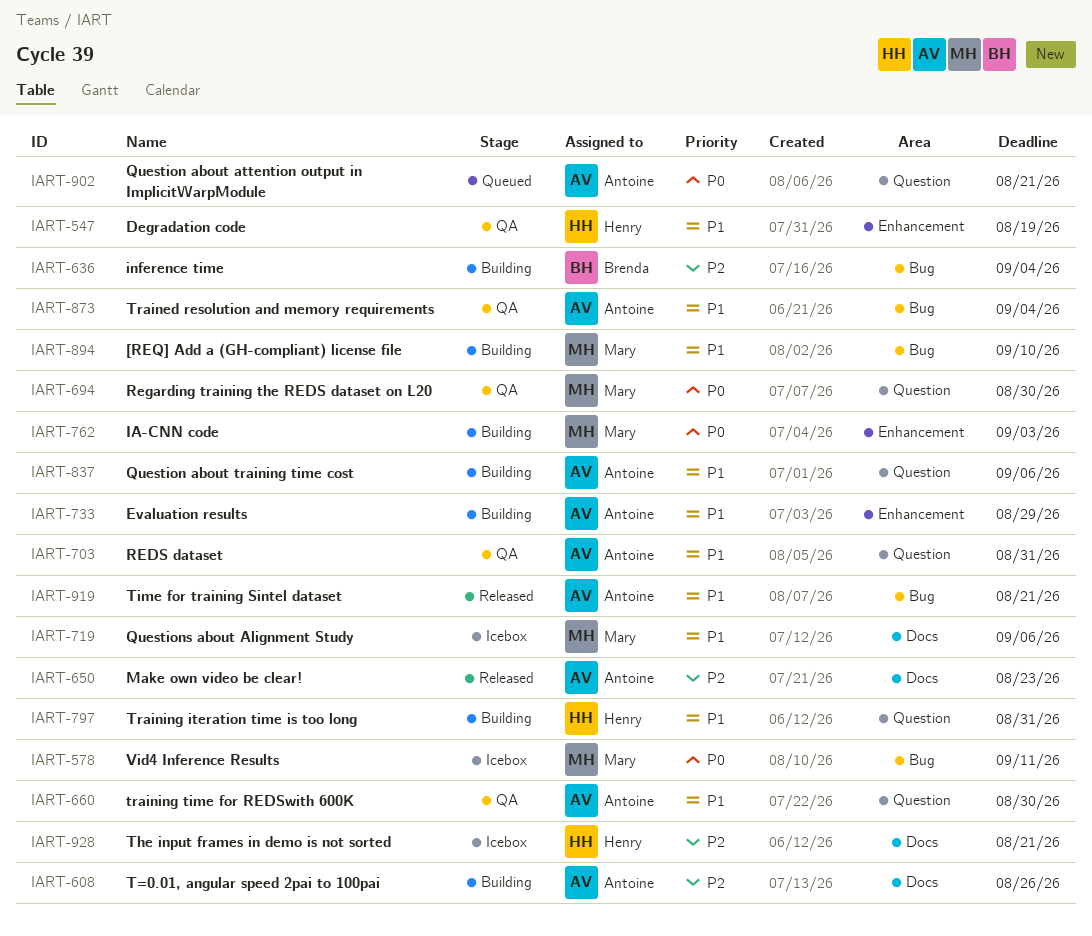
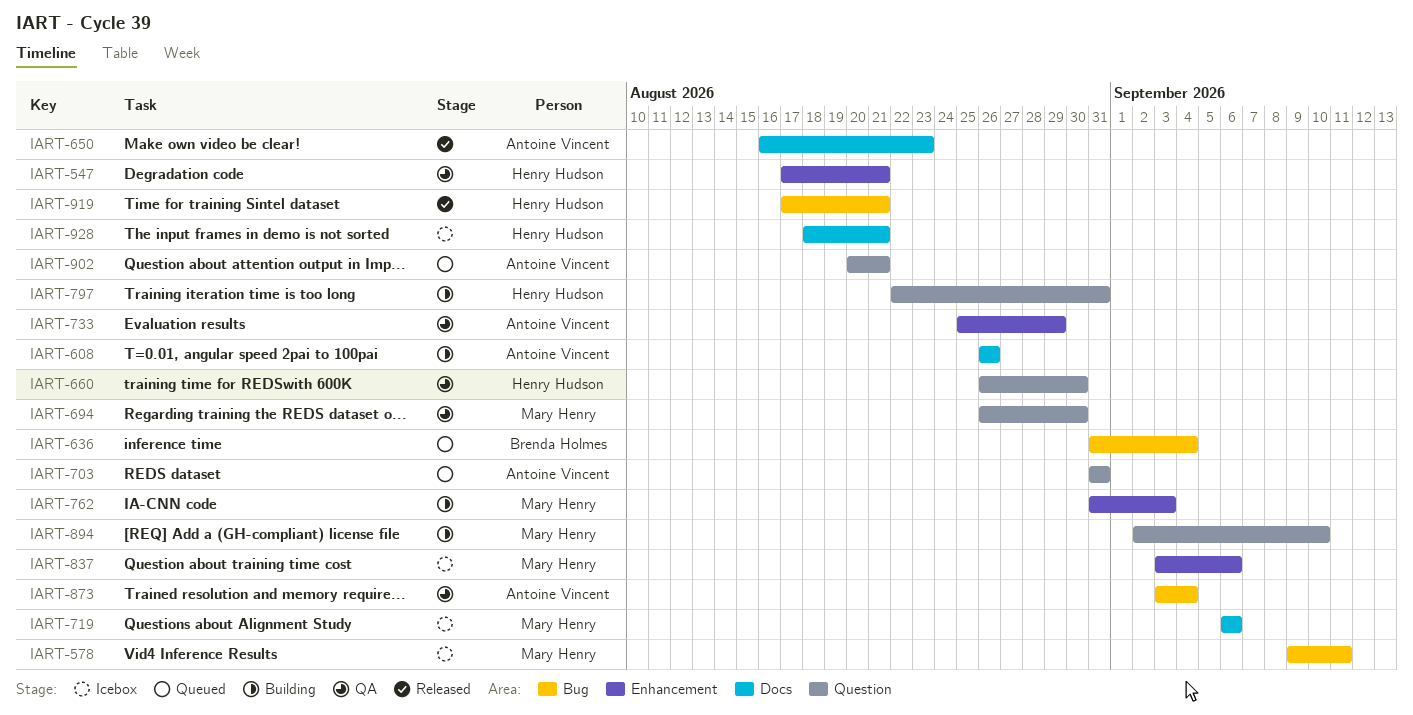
IART-547, due: Aug 19 -> Aug 21
IART-636, status: Building -> Queued
IART-660, owner: Antoine Vincent -> Henry Hudson
IART-703, status: QA -> Queued
IART-733, status: Building -> QA
IART-837, status: Building -> Icebox
IART-837, owner: Antoine Vincent -> Mary Henry
IART-837, label: Question -> Enhancement
IART-894, label: Bug -> Question
IART-919, owner: Antoine Vincent -> Henry Hudson

